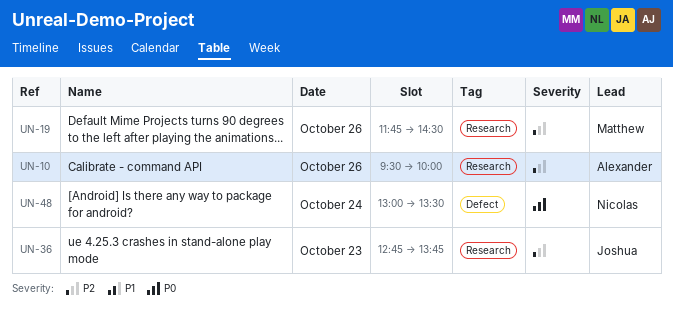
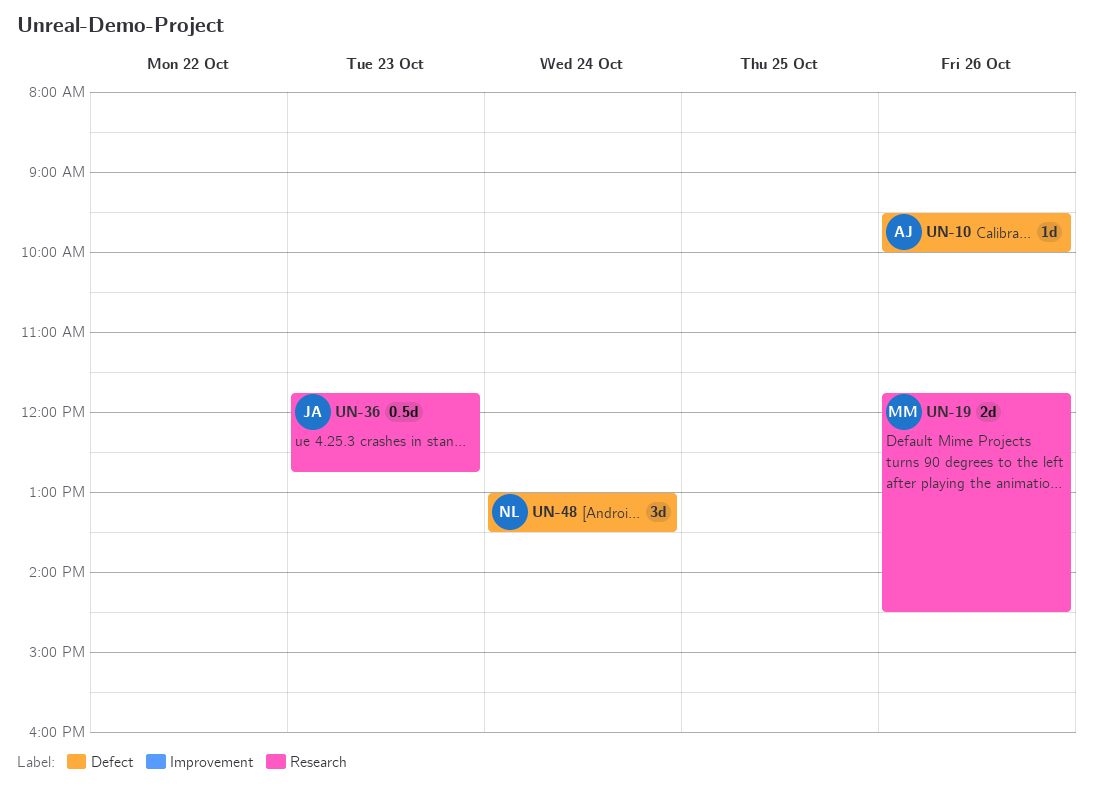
UN-10, label: Research -> Defect
UN-36, begins: 12:45 -> 11:45
UN-36, ends: 13:45 -> 12:45

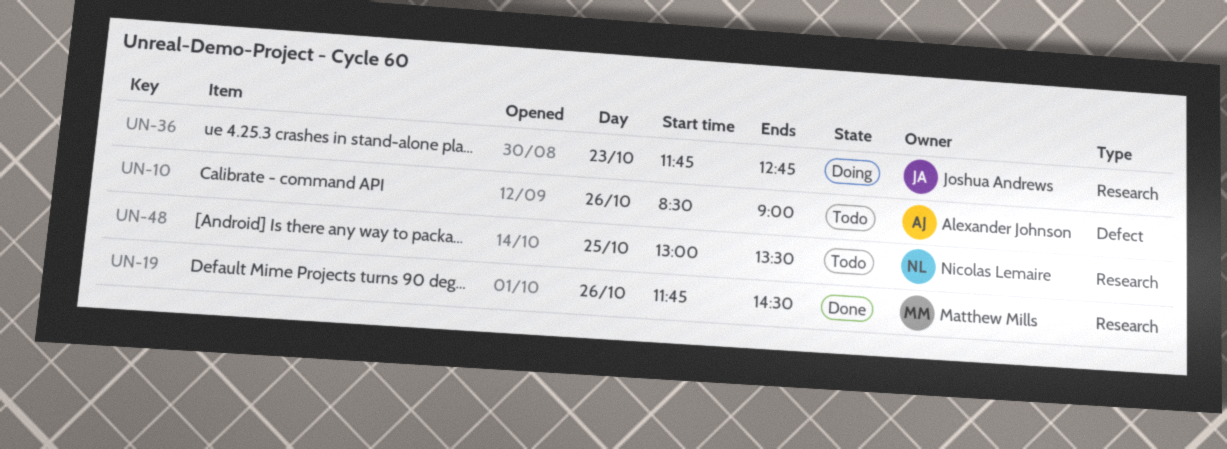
UN-10, begins: 09:30 -> 08:30
UN-10, ends: 10:00 -> 09:00
UN-48, label: Defect -> Research
UN-48, day: Oct 24 -> Oct 25

